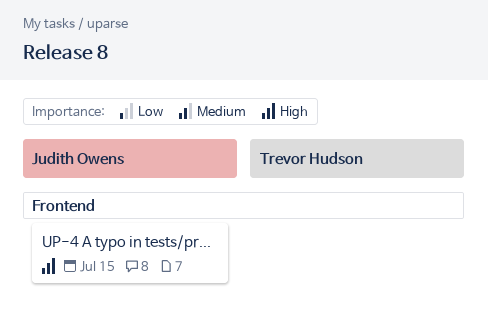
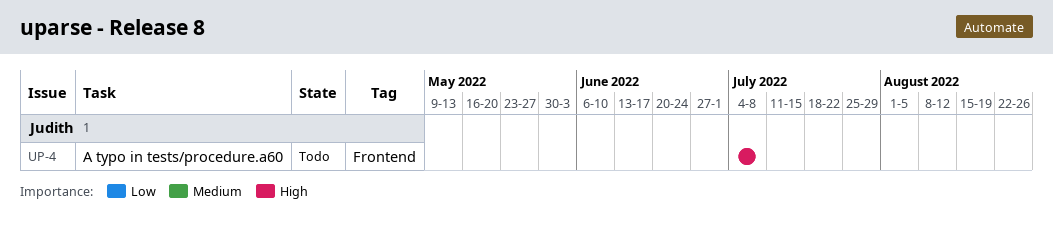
UP-4, due: Jul 15 -> Jul 8

